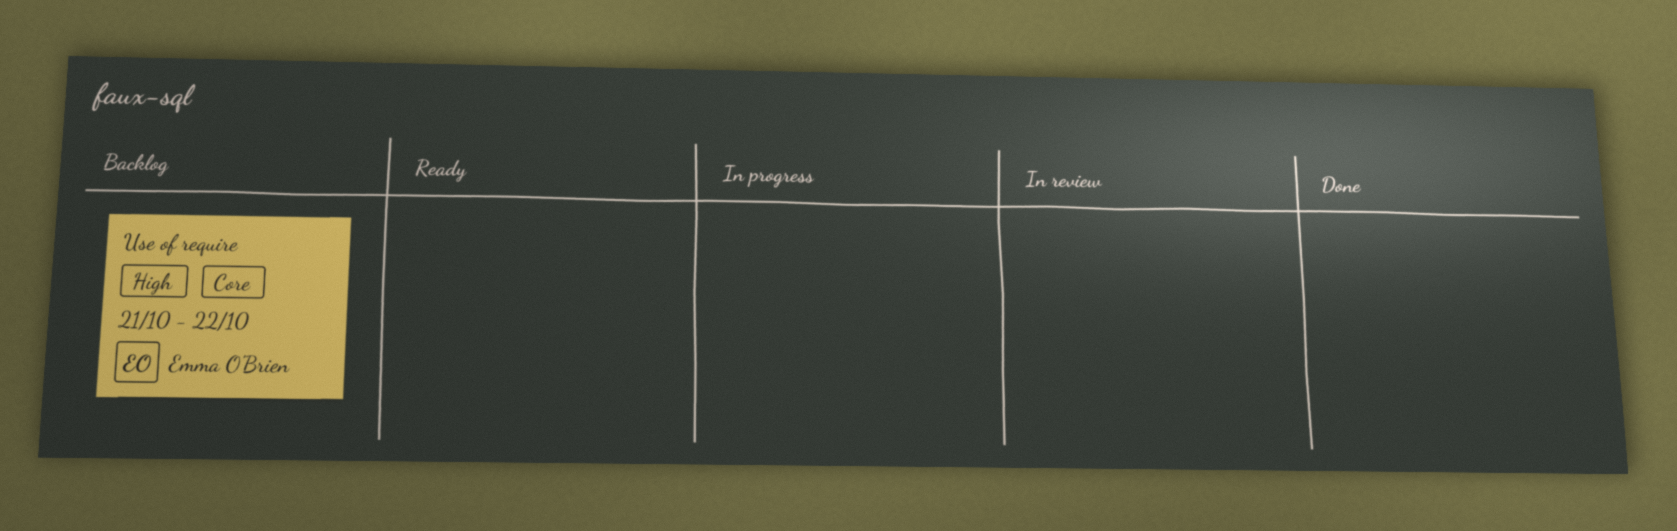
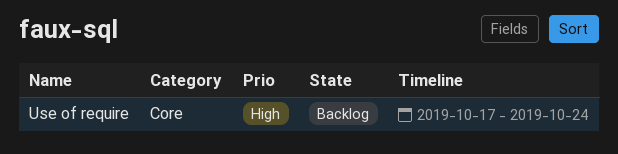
Use of require, start: Oct 21 -> Oct 17
Use of require, due: Oct 22 -> Oct 24

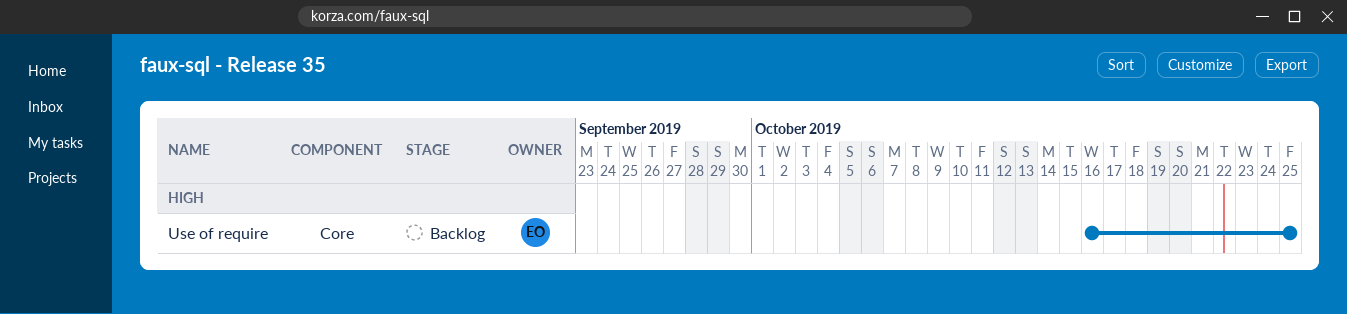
Use of require, start: Oct 17 -> Oct 16
Use of require, due: Oct 24 -> Oct 25

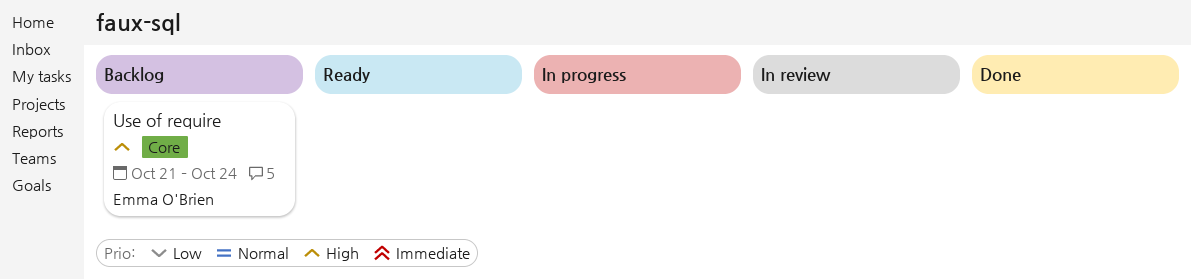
Use of require, start: Oct 16 -> Oct 21
Use of require, due: Oct 25 -> Oct 24

